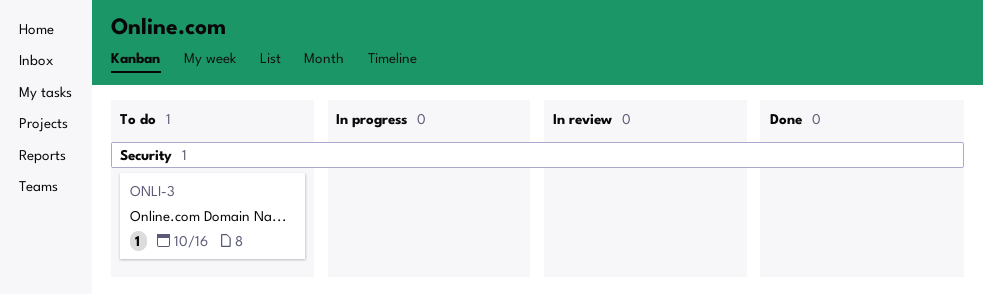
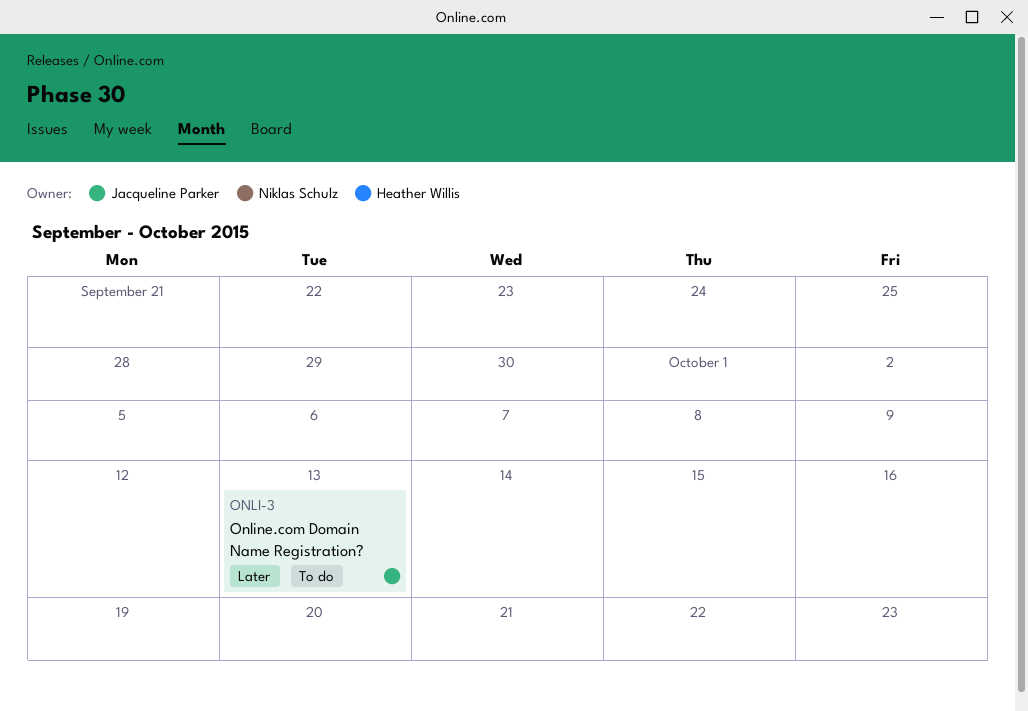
ONLI-3, due: Oct 16 -> Oct 13

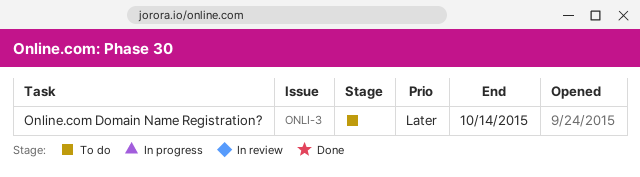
ONLI-3, due: Oct 13 -> Oct 14

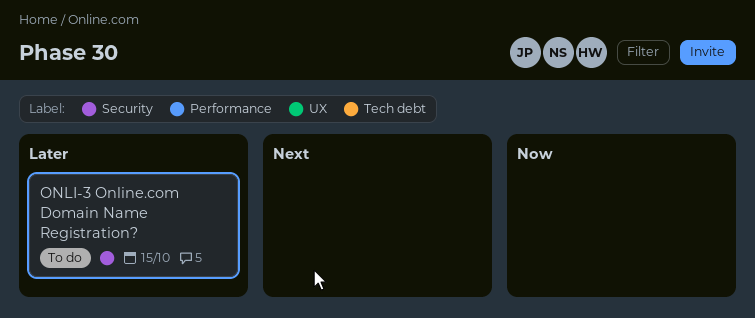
ONLI-3, due: Oct 14 -> Oct 15

